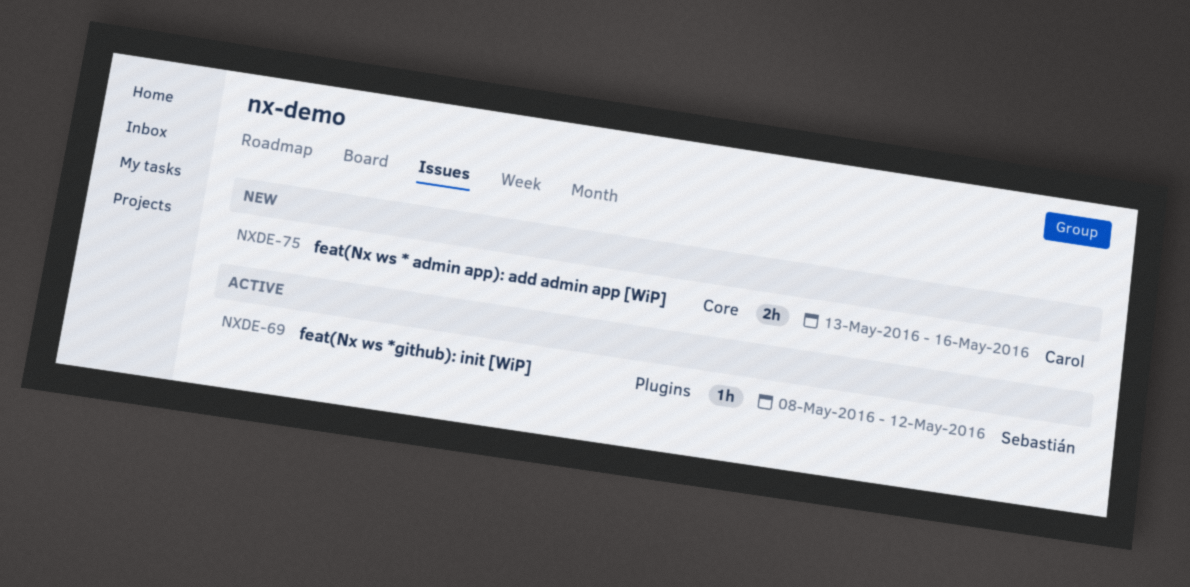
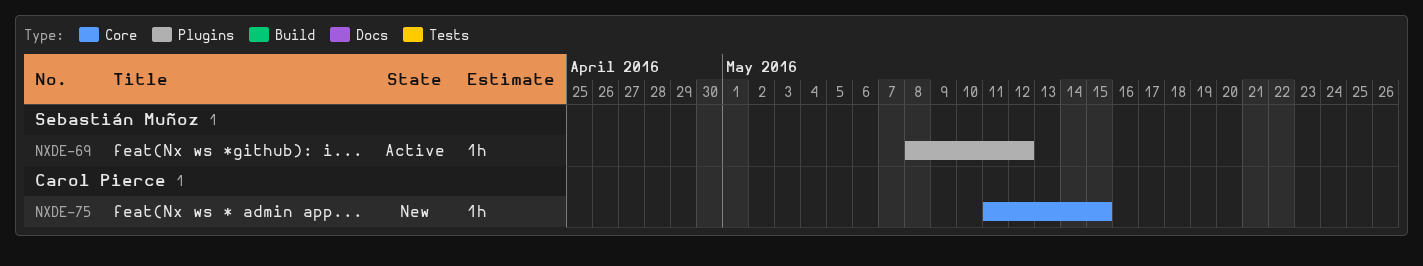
NXDE-75, estimate: 2h -> 1h
NXDE-75, start: May 13 -> May 11
NXDE-75, due: May 16 -> May 15

